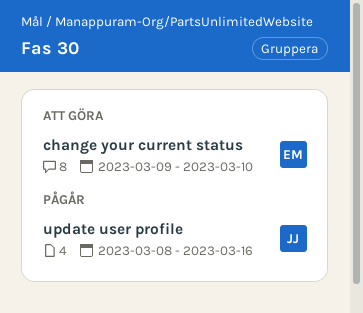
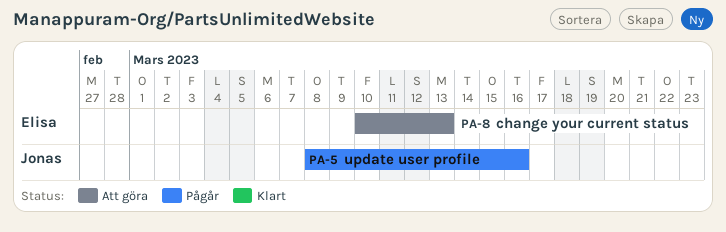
change your current status, start: Mar 9 -> Mar 10
change your current status, due: Mar 10 -> Mar 13

